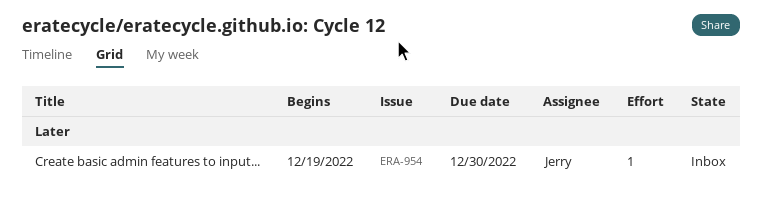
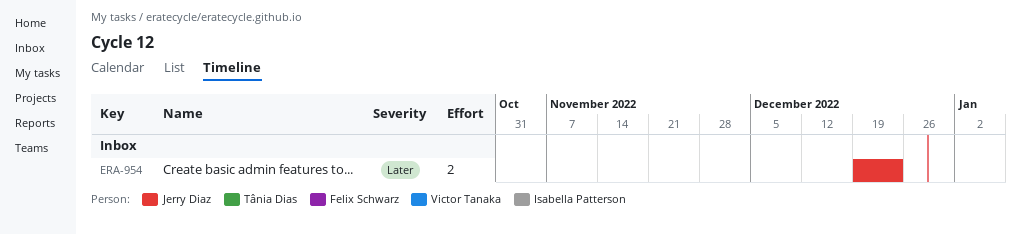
ERA-954, estimate: 1 -> 2
ERA-954, due: Dec 30 -> Dec 23

